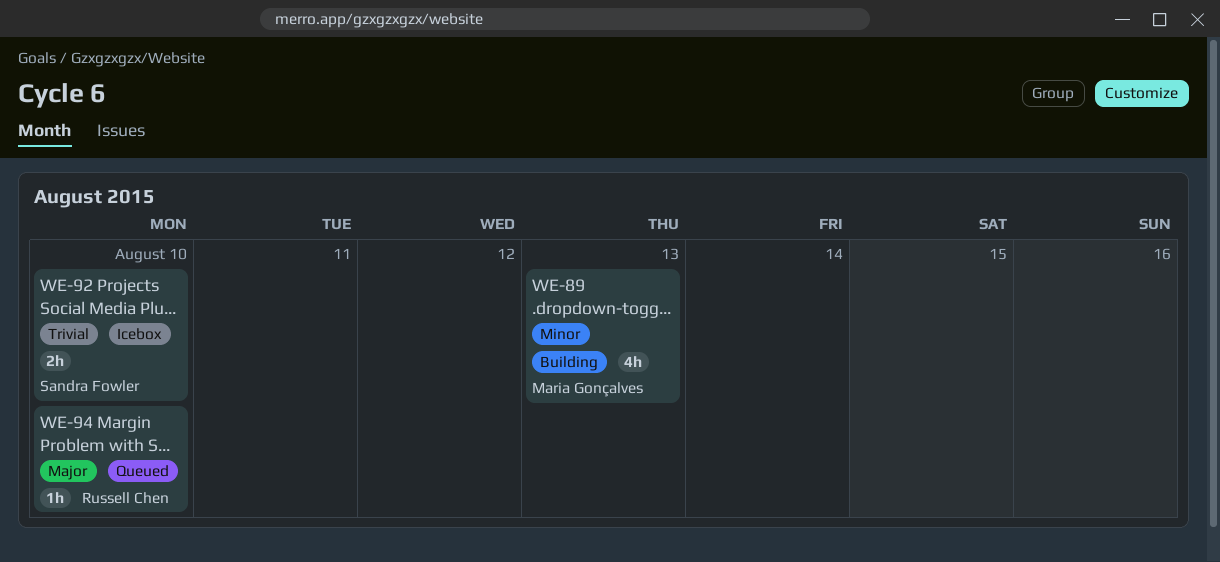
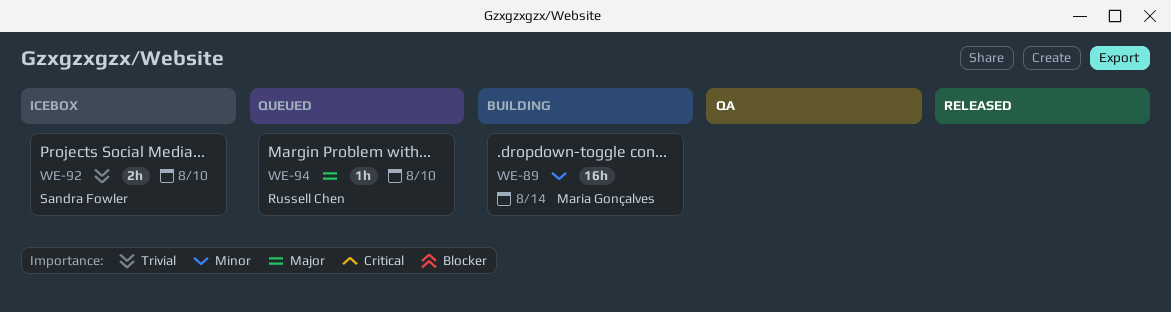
WE-89, estimate: 4h -> 16h
WE-89, due: Aug 13 -> Aug 14

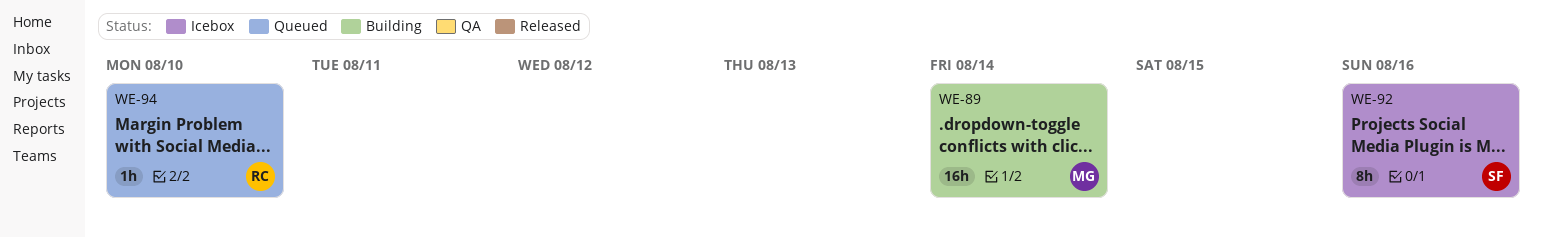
WE-92, estimate: 2h -> 8h
WE-92, due: Aug 10 -> Aug 16

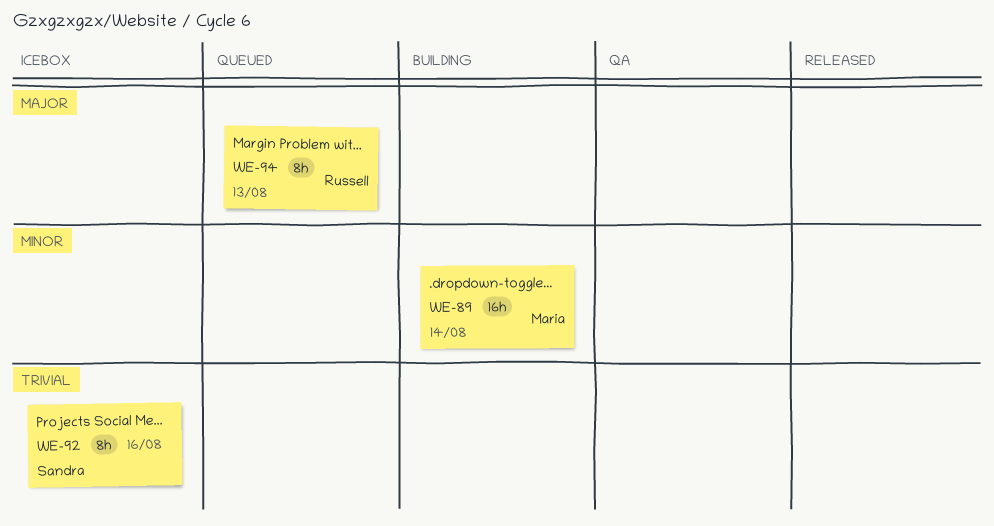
WE-94, estimate: 1h -> 8h
WE-94, due: Aug 10 -> Aug 13

